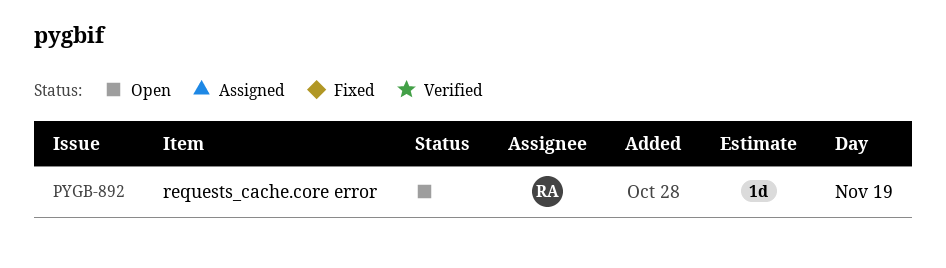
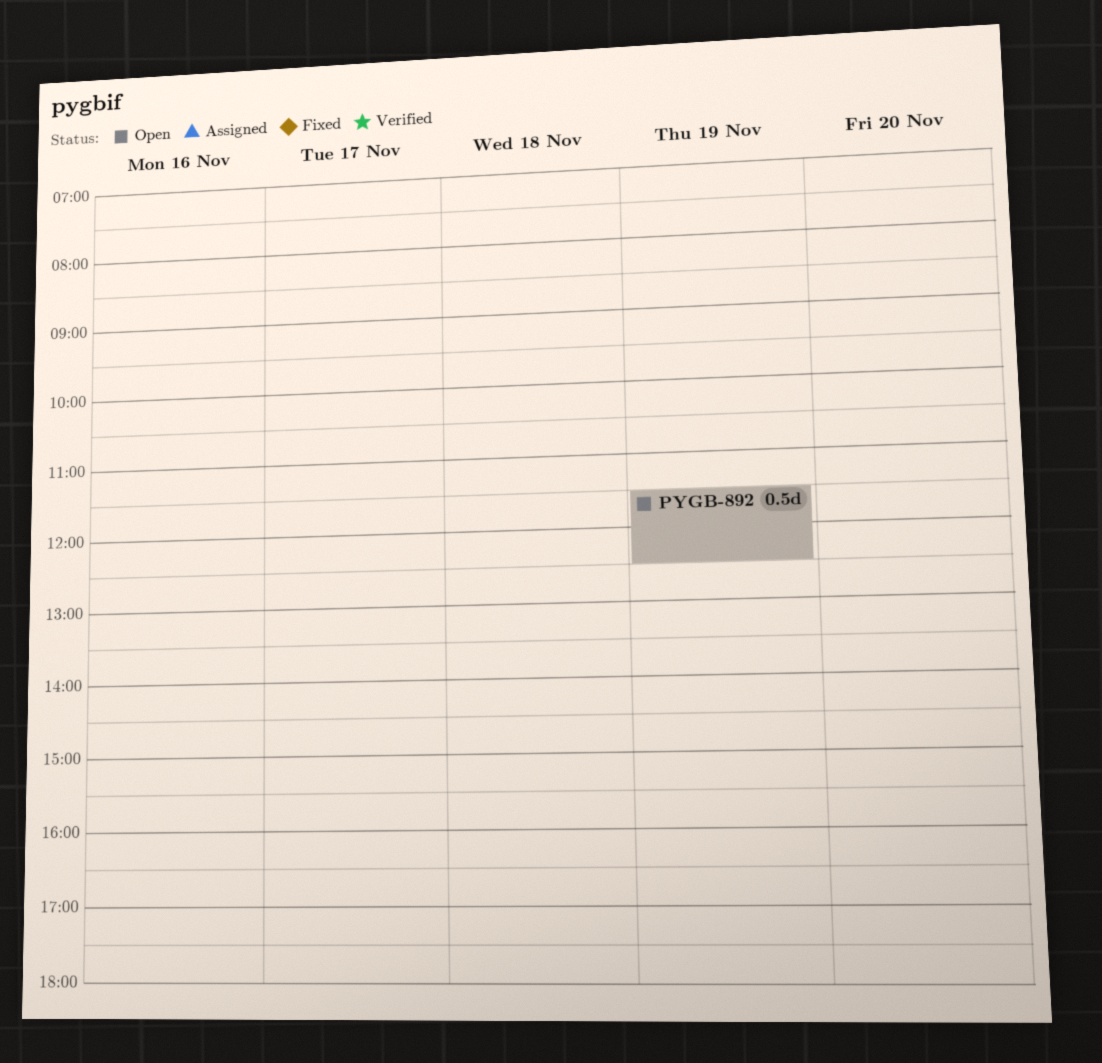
PYGB-892, estimate: 1d -> 0.5d

